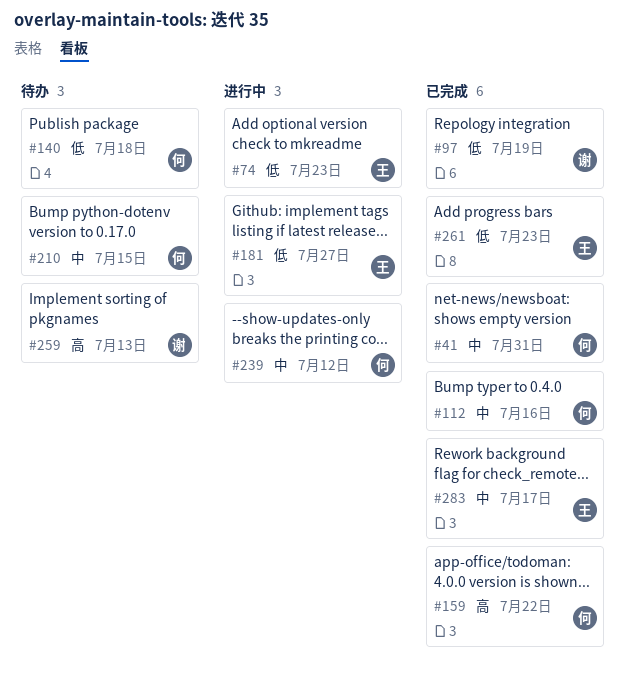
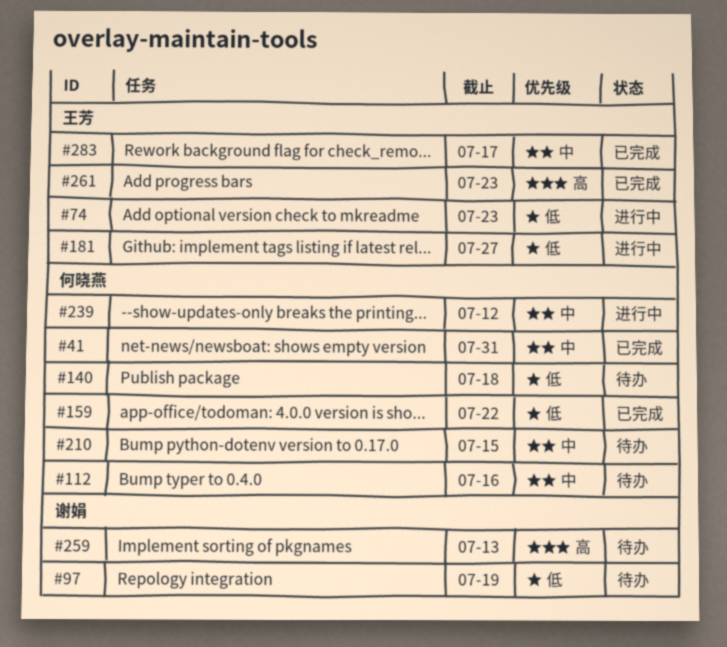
#97, status: 已完成 -> 待办
#112, status: 已完成 -> 待办
#159, priority: 高 -> 低
#261, priority: 低 -> 高

